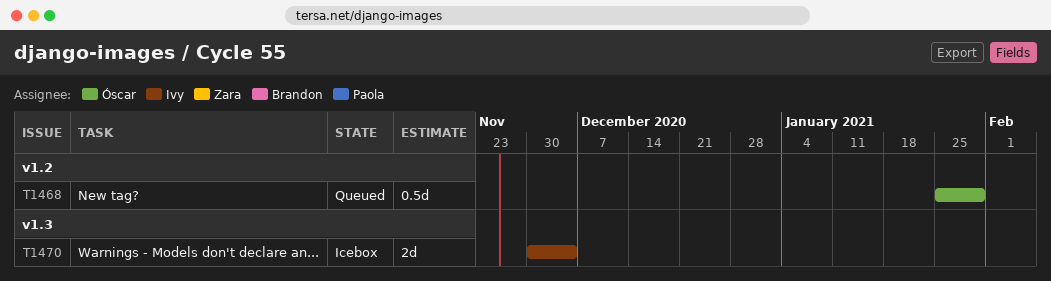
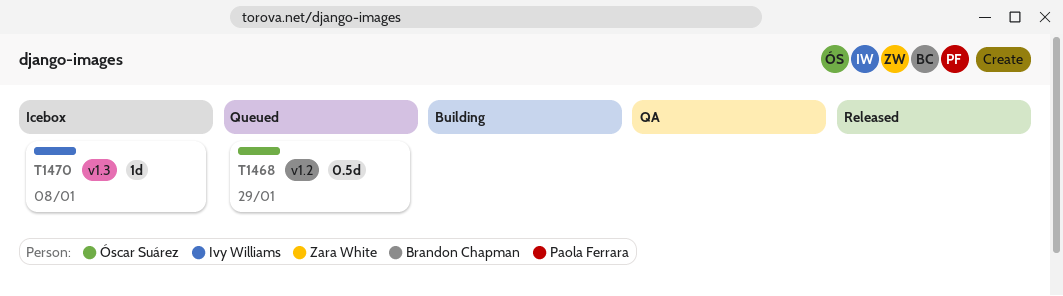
T1470, estimate: 2d -> 1d
T1470, due: Dec 4 -> Jan 8

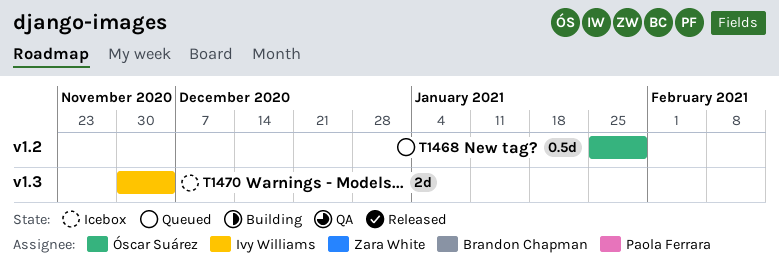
T1470, estimate: 1d -> 2d
T1470, due: Jan 8 -> Dec 4

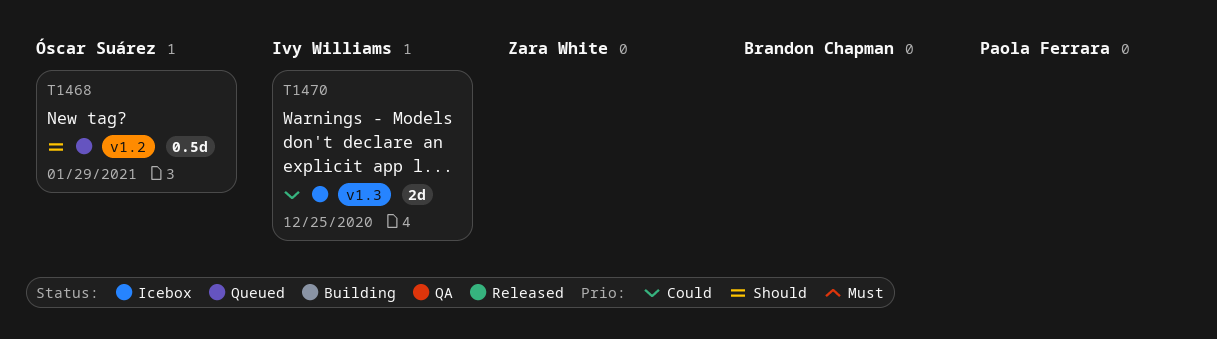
T1470, due: Dec 4 -> Dec 25

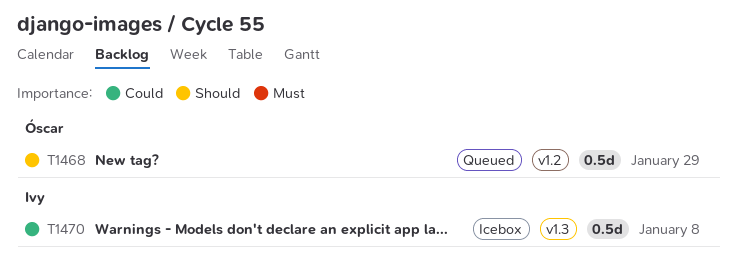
T1470, estimate: 2d -> 0.5d
T1470, due: Dec 25 -> Jan 8

